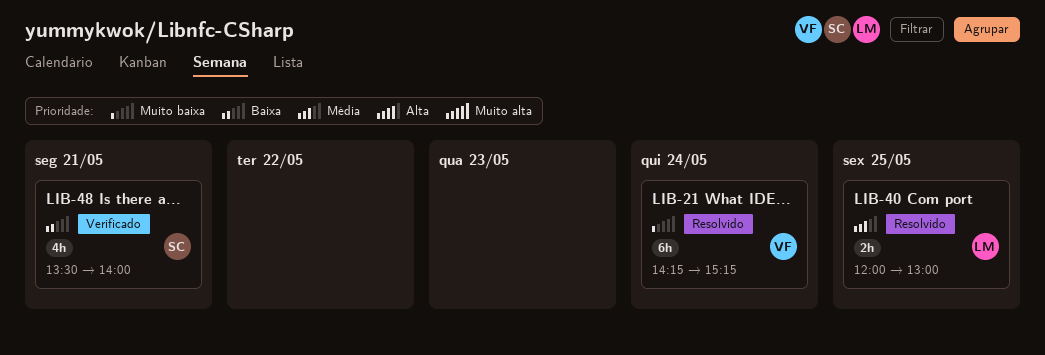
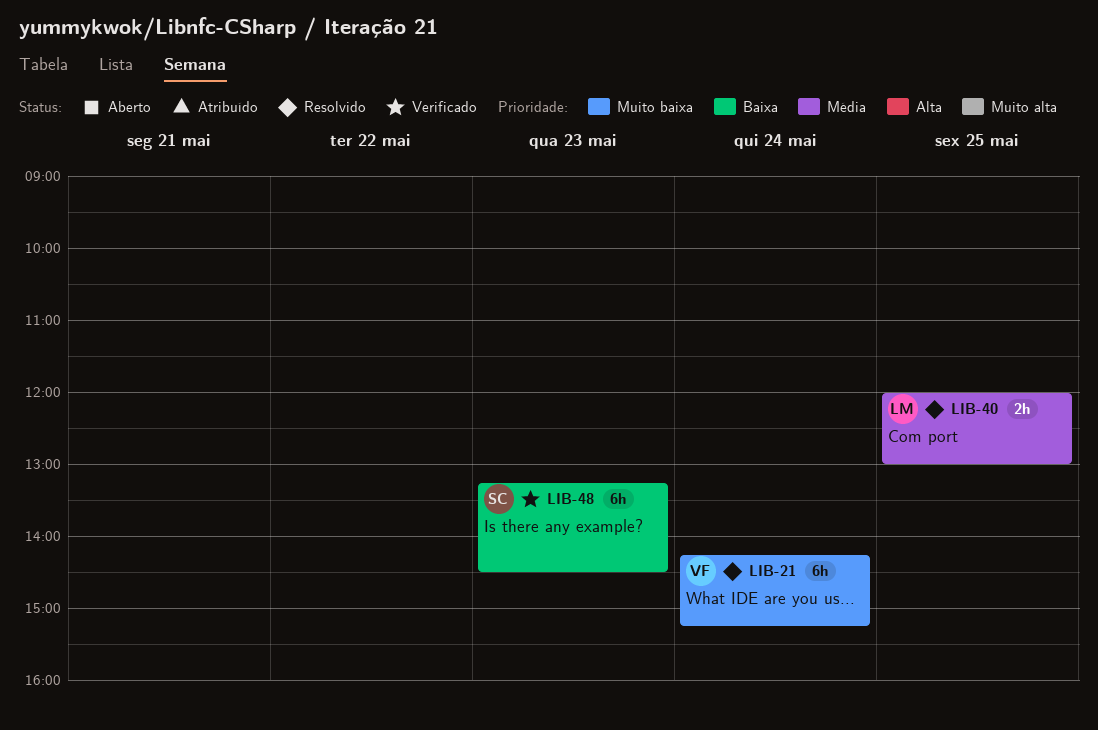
LIB-48, estimate: 4h -> 6h
LIB-48, day: May 21 -> May 23
LIB-48, begins: 13:30 -> 13:15
LIB-48, ends: 14:00 -> 14:30

